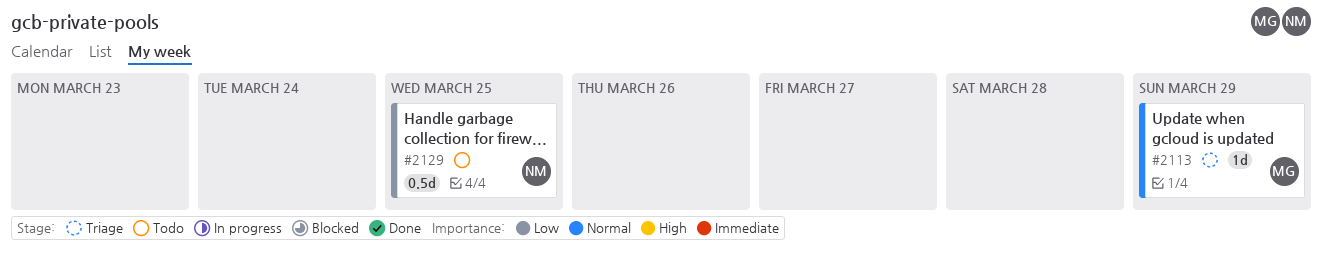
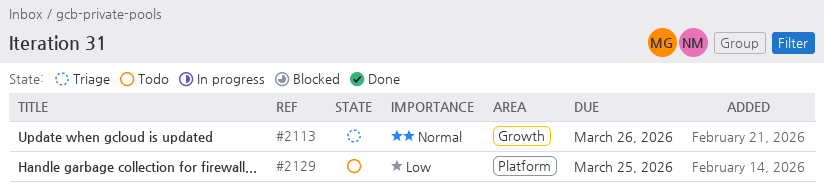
#2113, due: Mar 29 -> Mar 26

